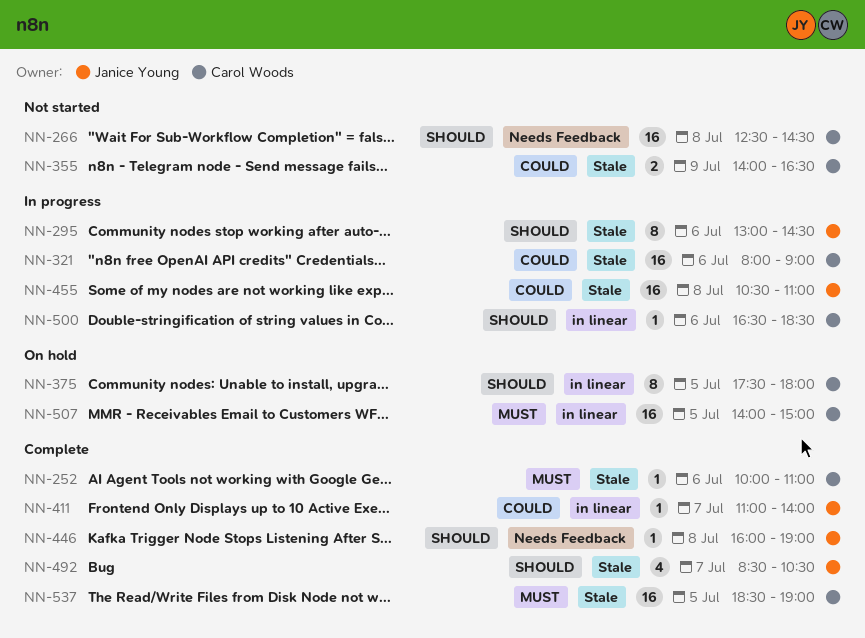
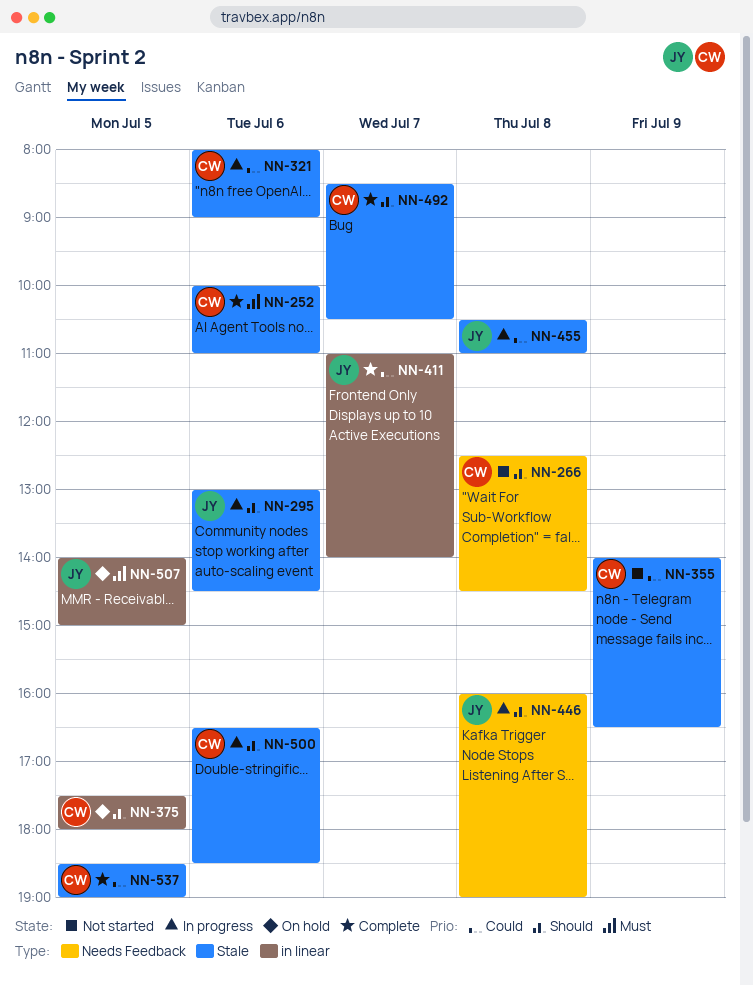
NN-446, status: Complete -> In progress
NN-492, owner: Janice Young -> Carol Woods
NN-500, label: in linear -> Stale
NN-507, owner: Carol Woods -> Janice Young
NN-537, priority: Must -> Could

